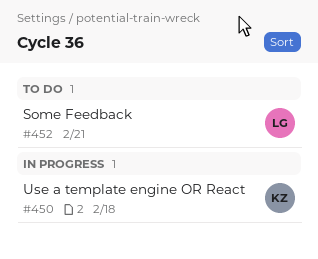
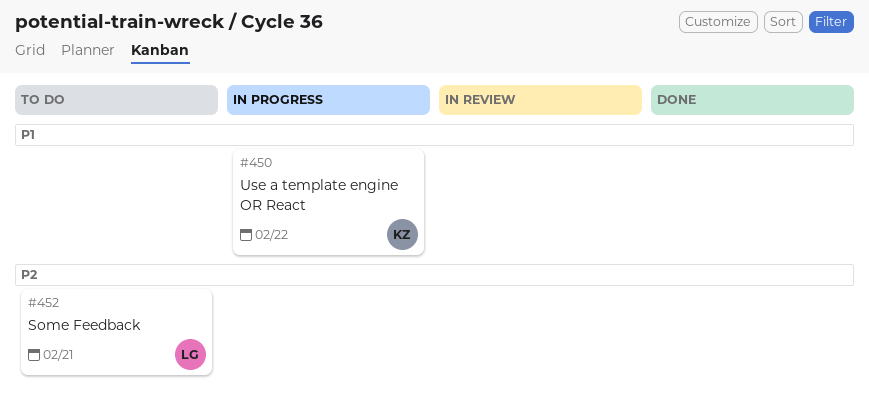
#450, due: Feb 18 -> Feb 22

